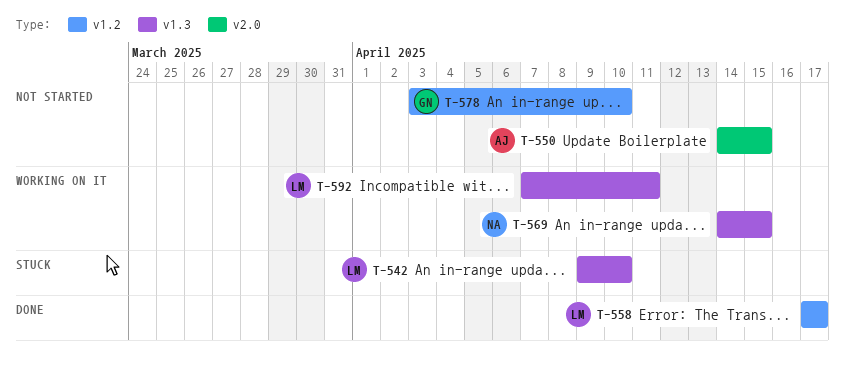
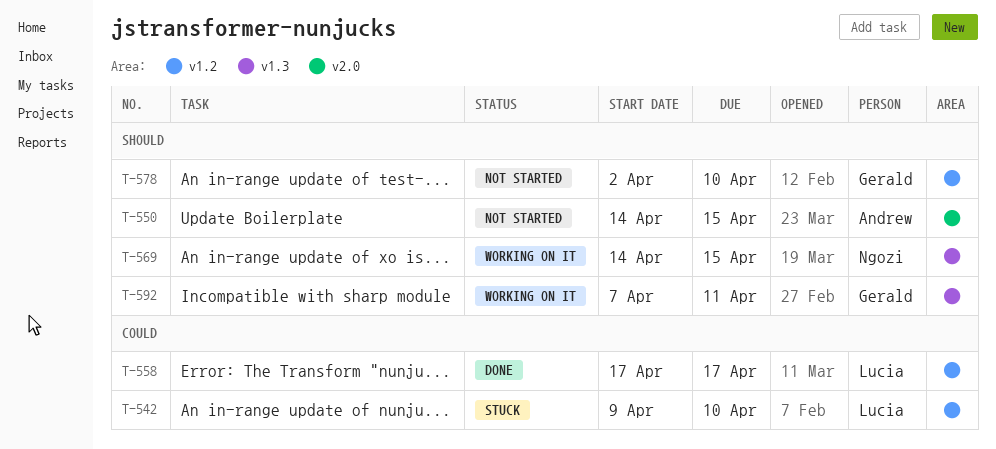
T-542, label: v1.3 -> v1.2
T-578, start: Apr 3 -> Apr 2
T-592, owner: Lucia -> Gerald

